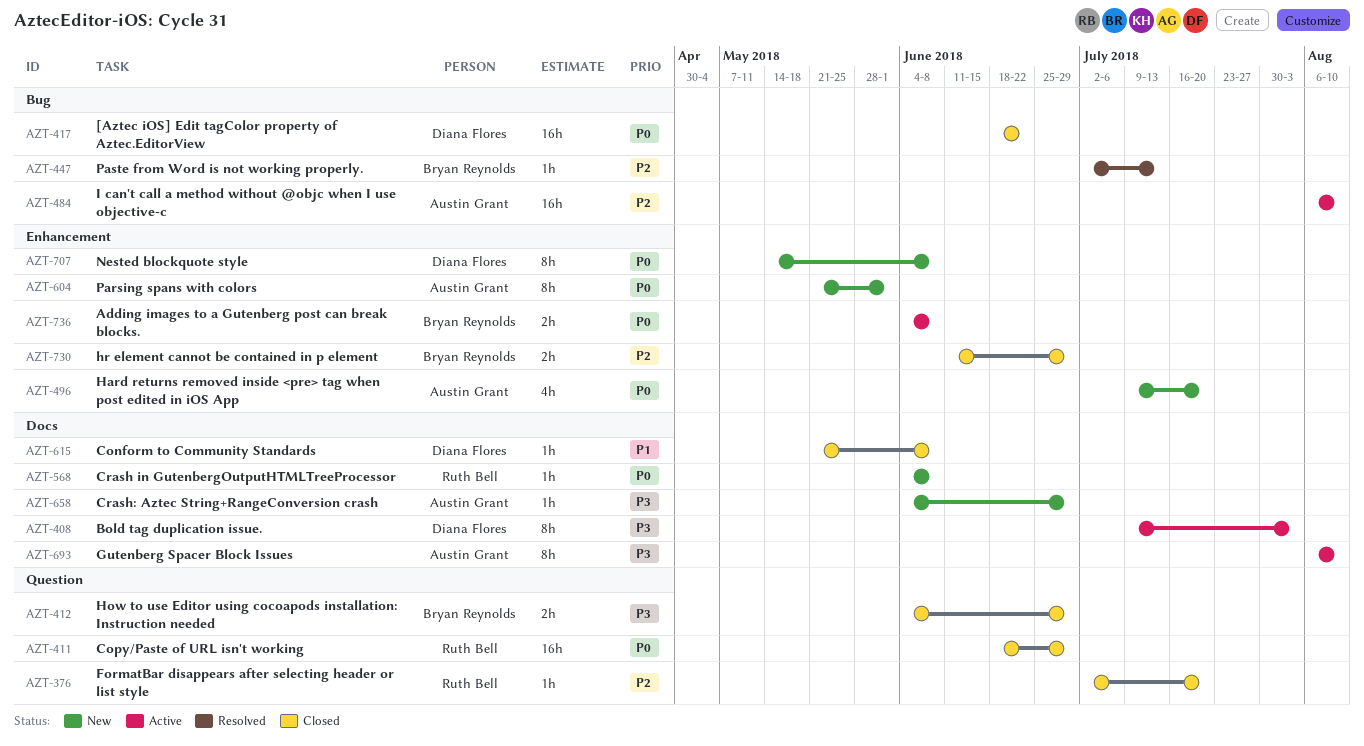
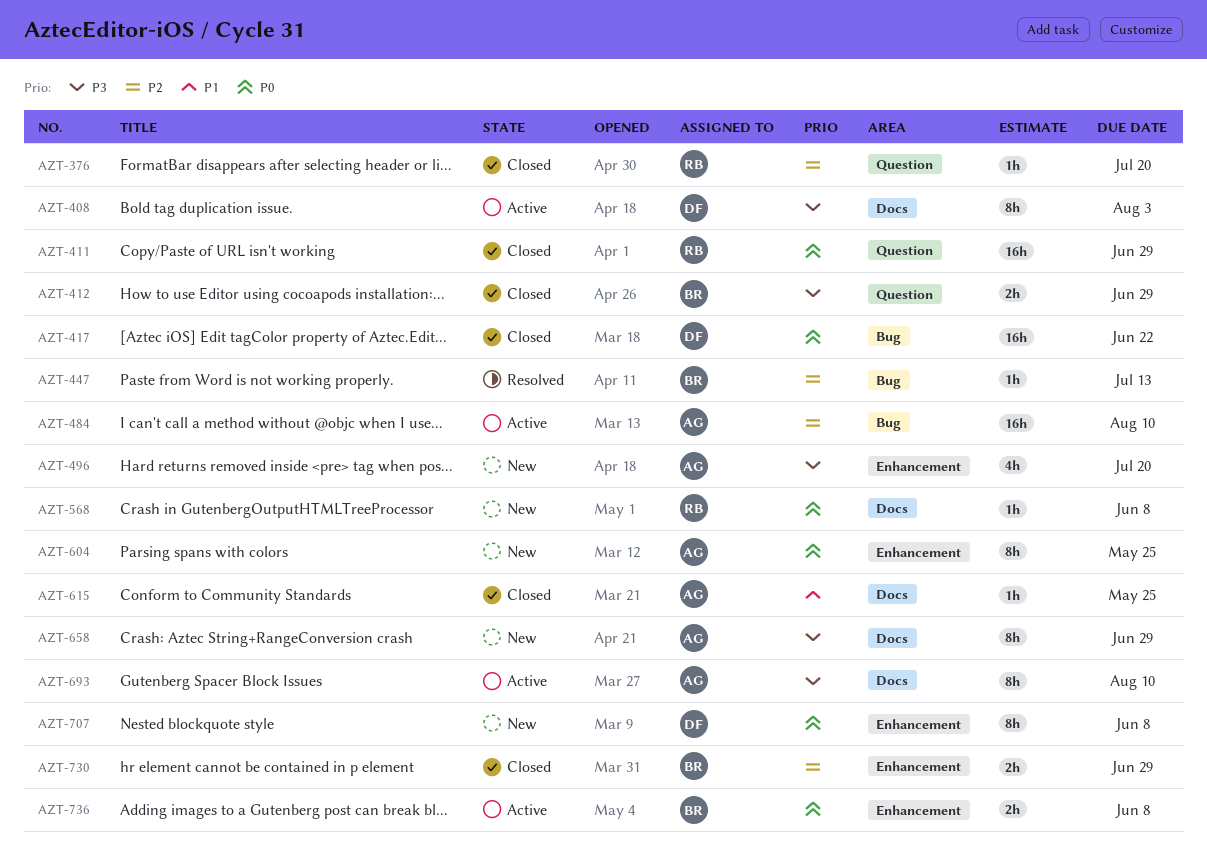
AZT-496, priority: P0 -> P3
AZT-604, due: Jun 1 -> May 25
AZT-615, owner: Diana Flores -> Austin Grant
AZT-615, due: Jun 8 -> May 25
AZT-658, estimate: 1h -> 8h

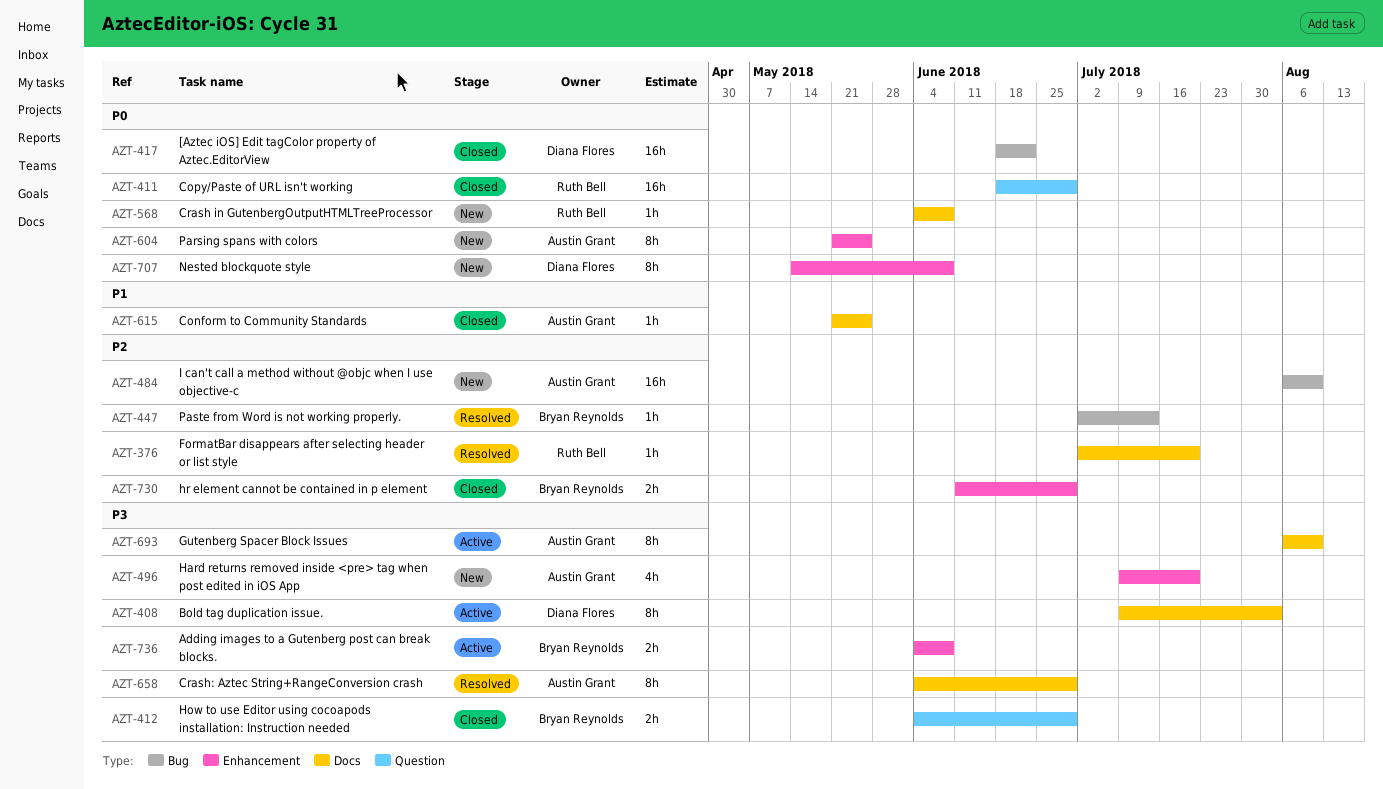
AZT-376, status: Closed -> Resolved
AZT-376, label: Question -> Docs
AZT-484, status: Active -> New
AZT-658, status: New -> Resolved
AZT-736, priority: P0 -> P3

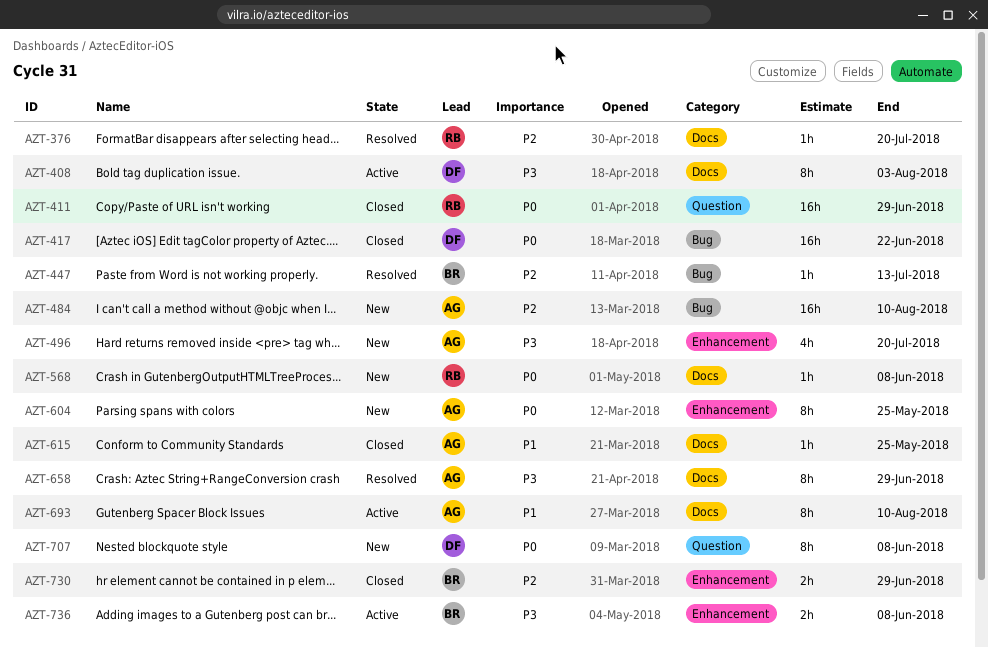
AZT-412: present -> none
AZT-693, priority: P3 -> P1
AZT-707, label: Enhancement -> Question

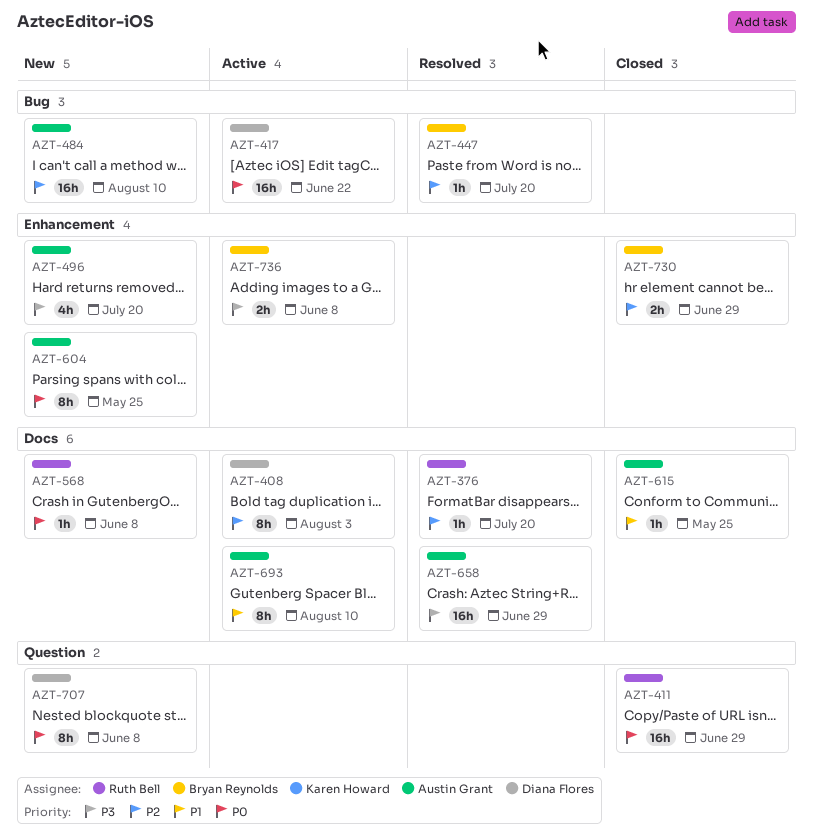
AZT-408, priority: P3 -> P2
AZT-417, status: Closed -> Active
AZT-447, due: Jul 13 -> Jul 20
AZT-658, estimate: 8h -> 16h

